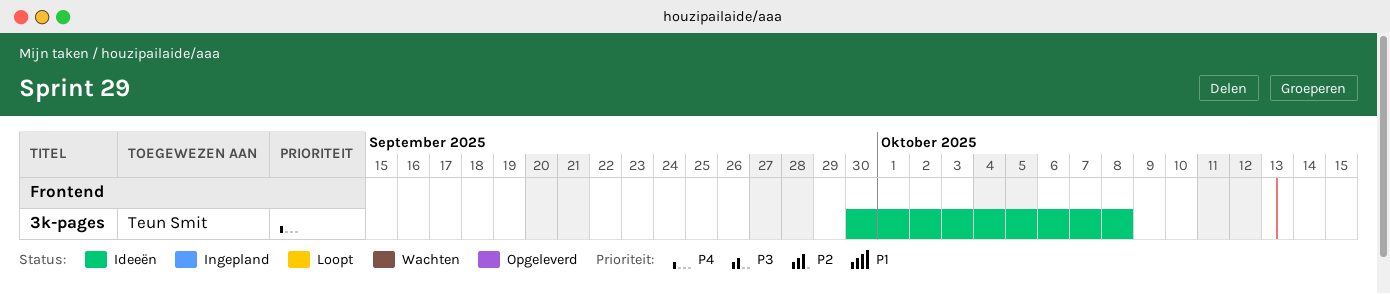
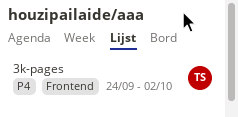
3k-pages, start: Sep 30 -> Sep 24
3k-pages, due: Oct 8 -> Oct 2

